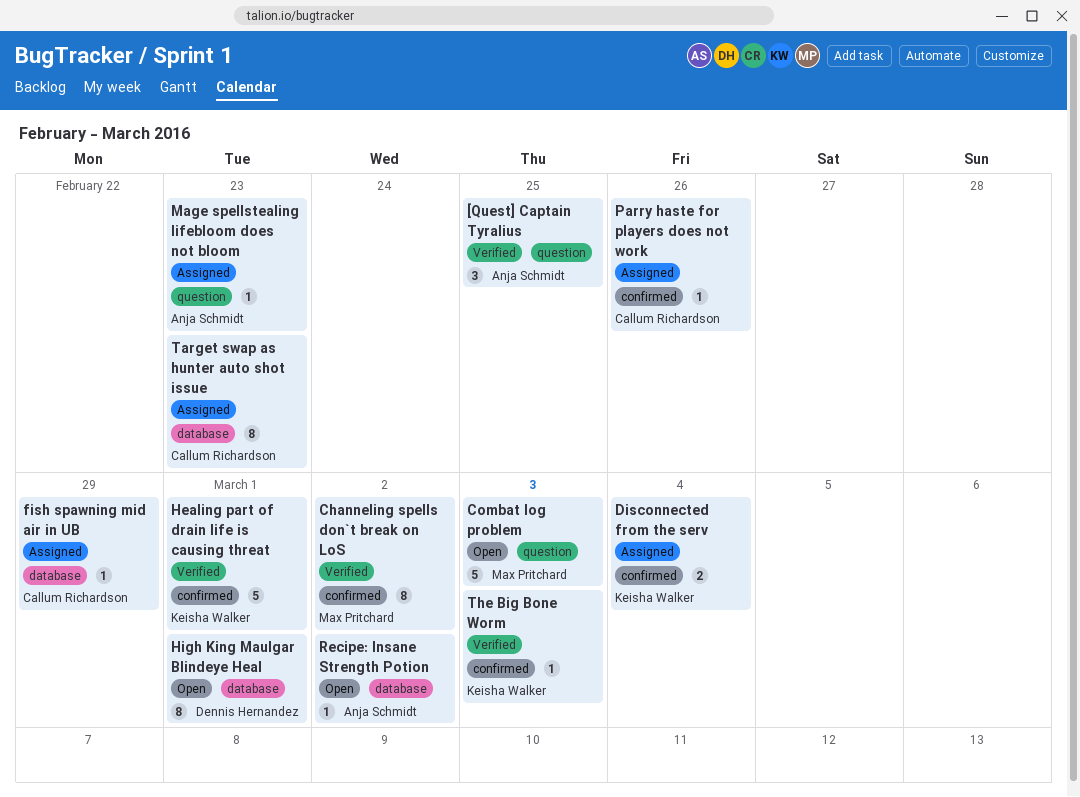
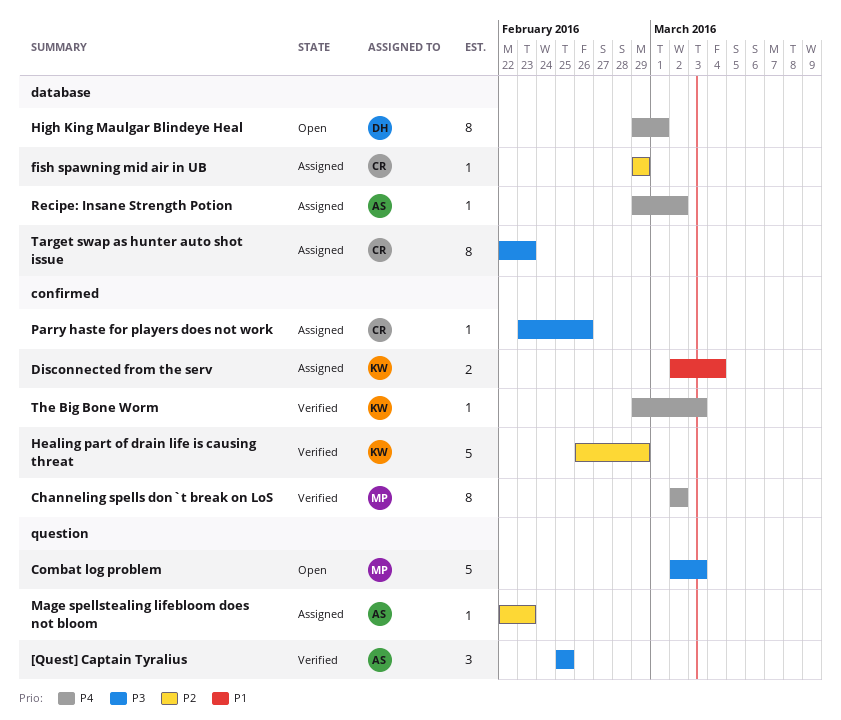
Healing part of drain life is causing threat, due: Mar 1 -> Feb 29
Recipe: Insane Strength Potion, status: Open -> Assigned

